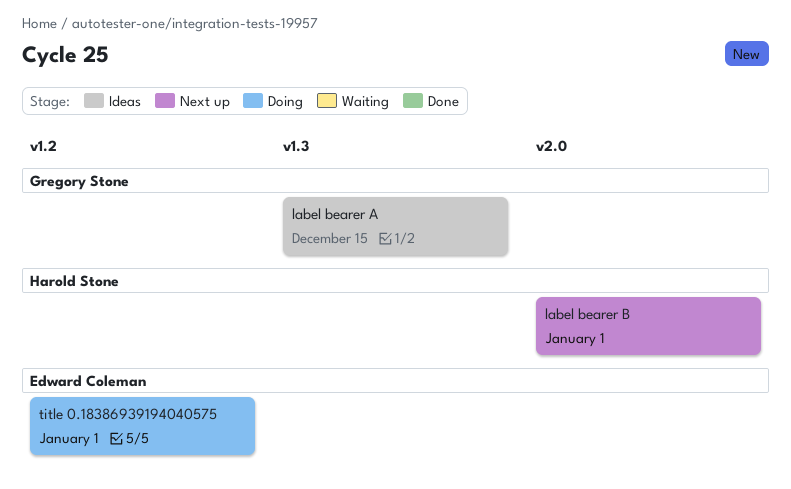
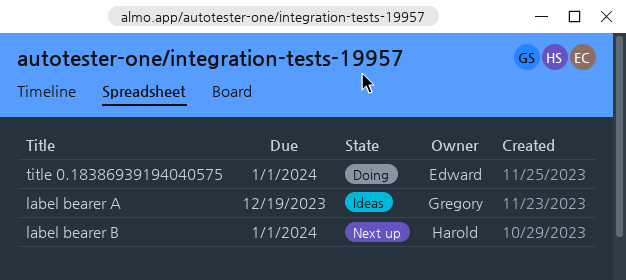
label bearer A, due: Dec 15 -> Dec 19

